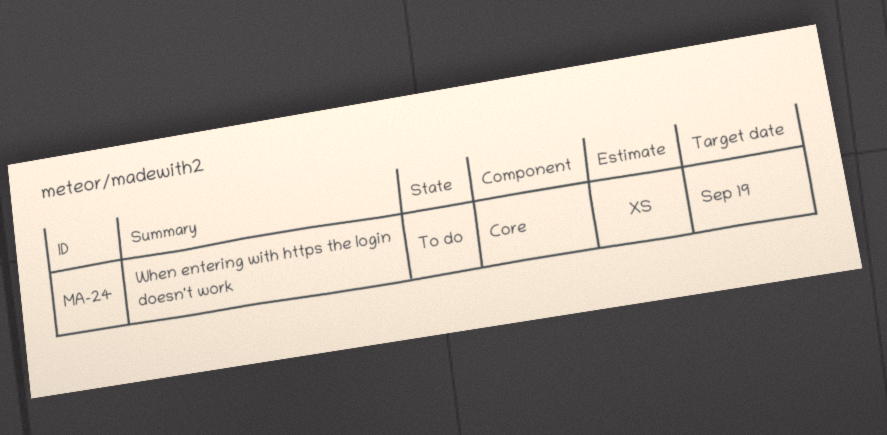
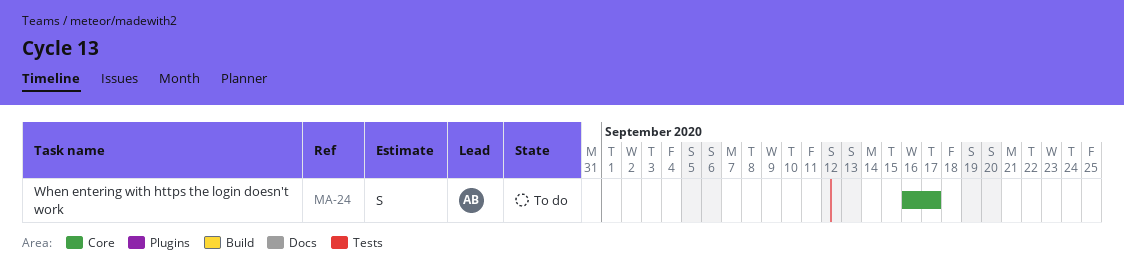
MA-24, estimate: XS -> S
MA-24, due: Sep 19 -> Sep 17

